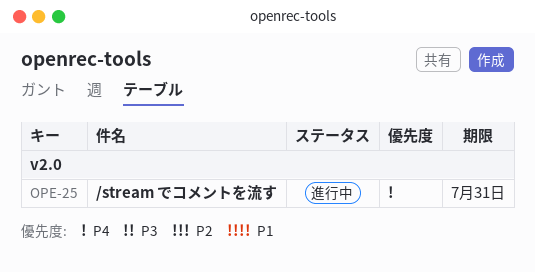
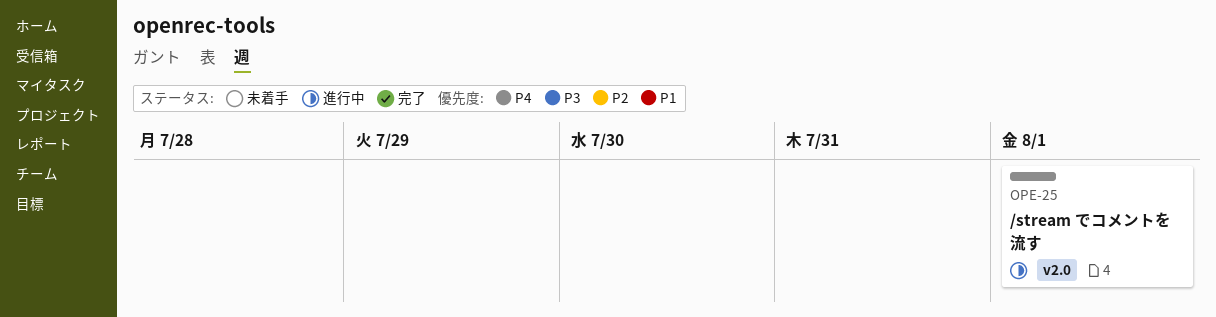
OPE-25, due: Jul 31 -> Aug 1

